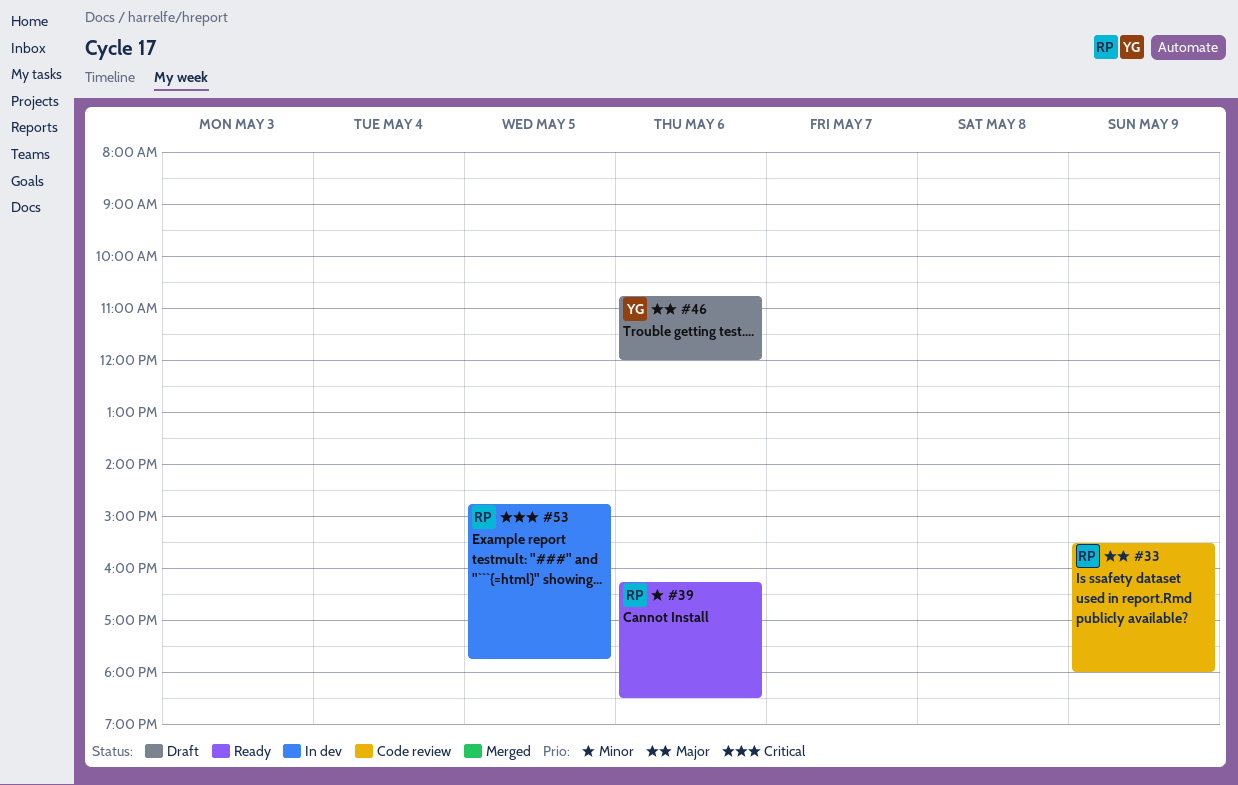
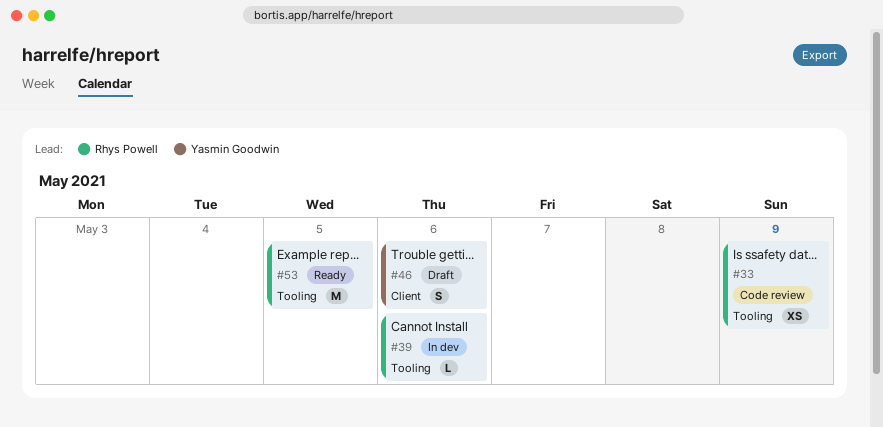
#39, status: Ready -> In dev
#53, status: In dev -> Ready

